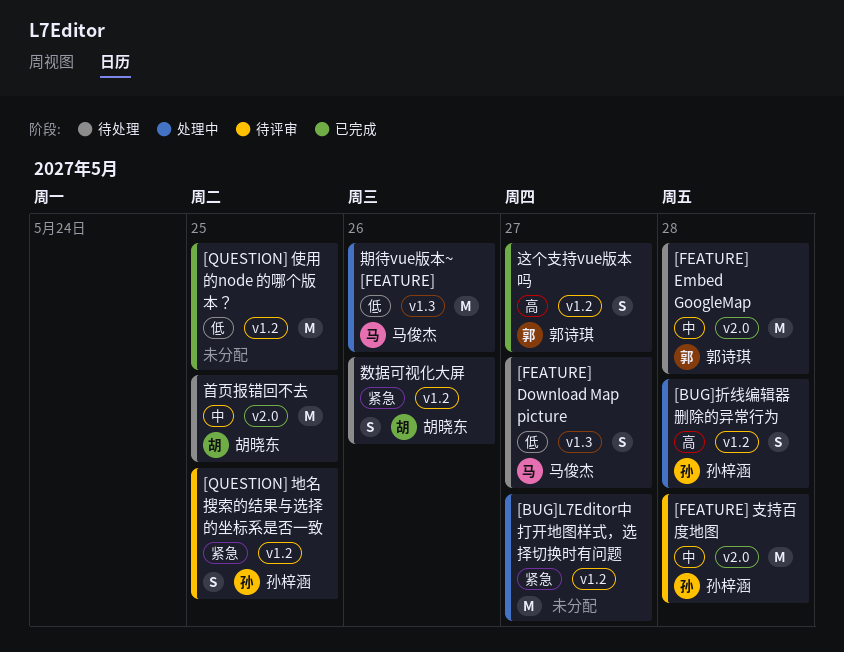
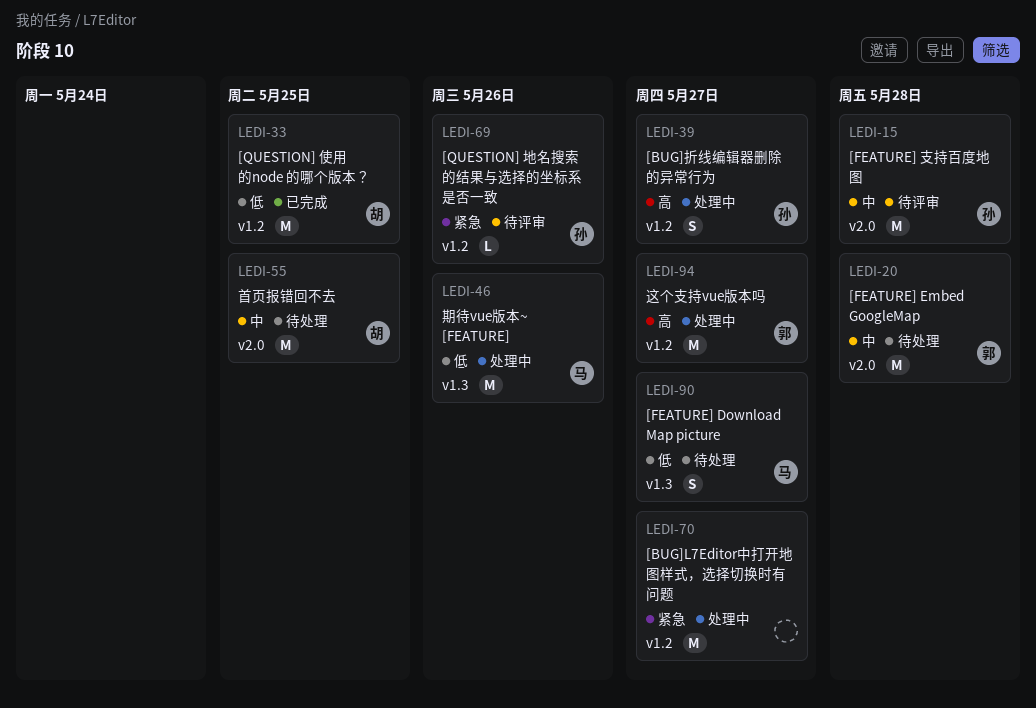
[BUG]折线编辑器删除的异常行为, due: May 28 -> May 27
[QUESTION] 使用的node 的哪个版本？, owner: none -> 胡晓东
[QUESTION] 地名搜索的结果与选择的坐标系是否一致, estimate: S -> L
[QUESTION] 地名搜索的结果与选择的坐标系是否一致, due: May 25 -> May 26
数据可视化大屏: present -> none
这个支持vue版本吗, status: 已完成 -> 处理中
这个支持vue版本吗, estimate: S -> M

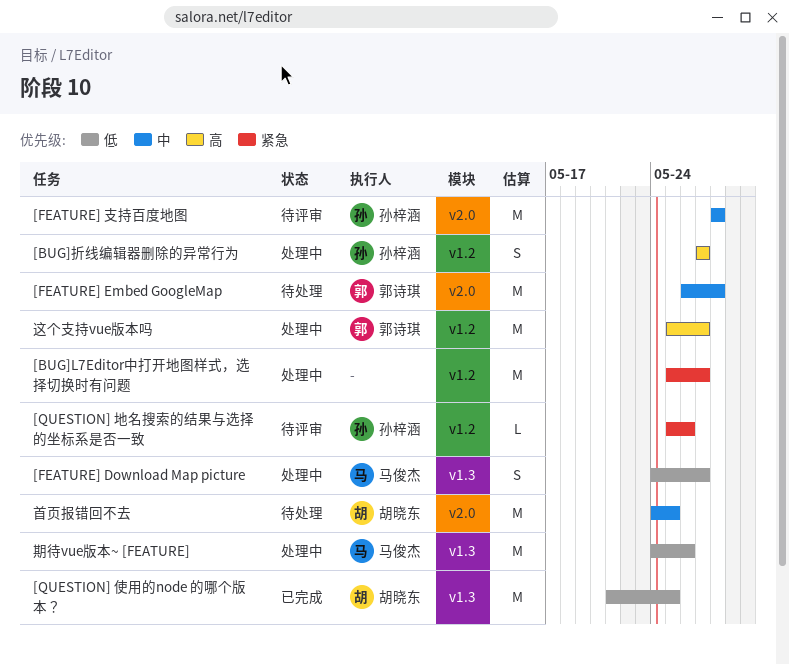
[FEATURE] Download Map picture, status: 待处理 -> 处理中
[QUESTION] 使用的node 的哪个版本？, label: v1.2 -> v1.3

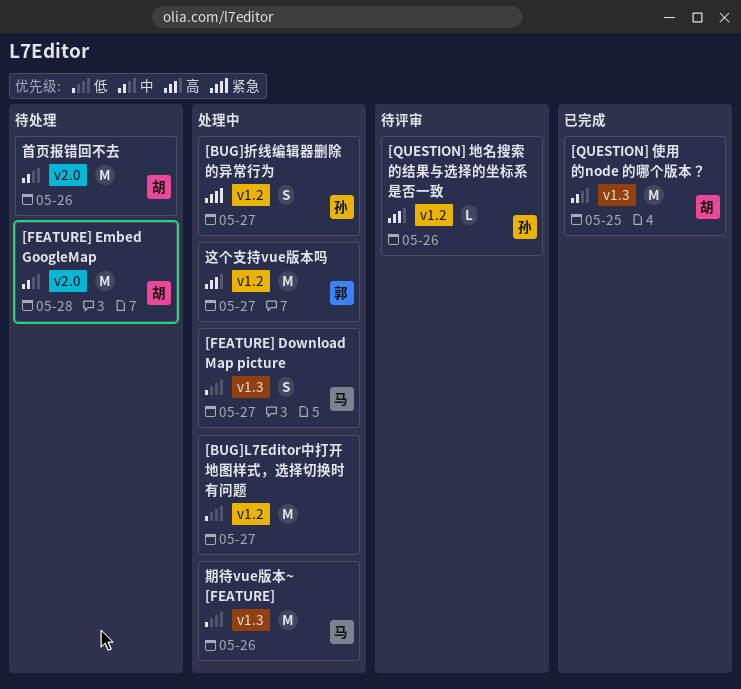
[BUG]L7Editor中打开地图样式，选择切换时有问题, priority: 紧急 -> 低
[BUG]折线编辑器删除的异常行为, priority: 高 -> 紧急
[FEATURE] Embed GoogleMap, owner: 郭诗琪 -> 胡晓东
[FEATURE] 支持百度地图: present -> none
[QUESTION] 使用的node 的哪个版本？, priority: 低 -> 中
[QUESTION] 地名搜索的结果与选择的坐标系是否一致, priority: 紧急 -> 高
首页报错回不去, due: May 25 -> May 26

